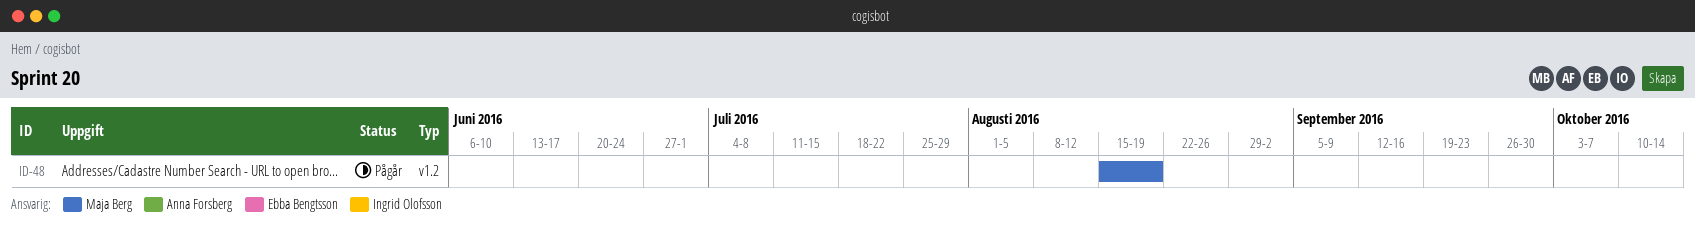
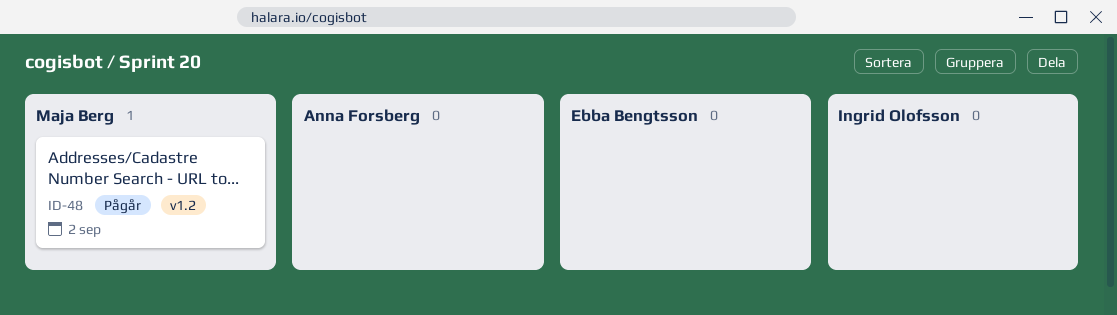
ID-48, due: Aug 19 -> Sep 2

